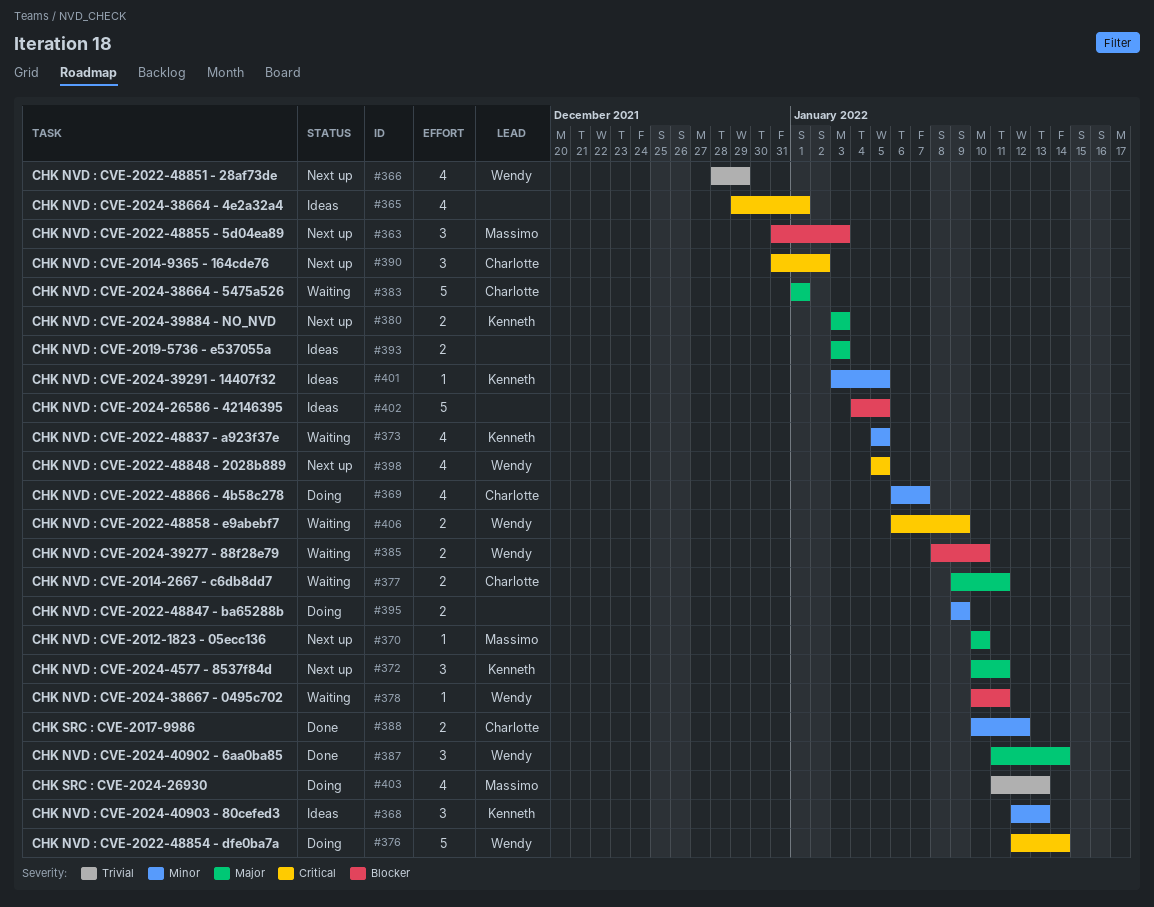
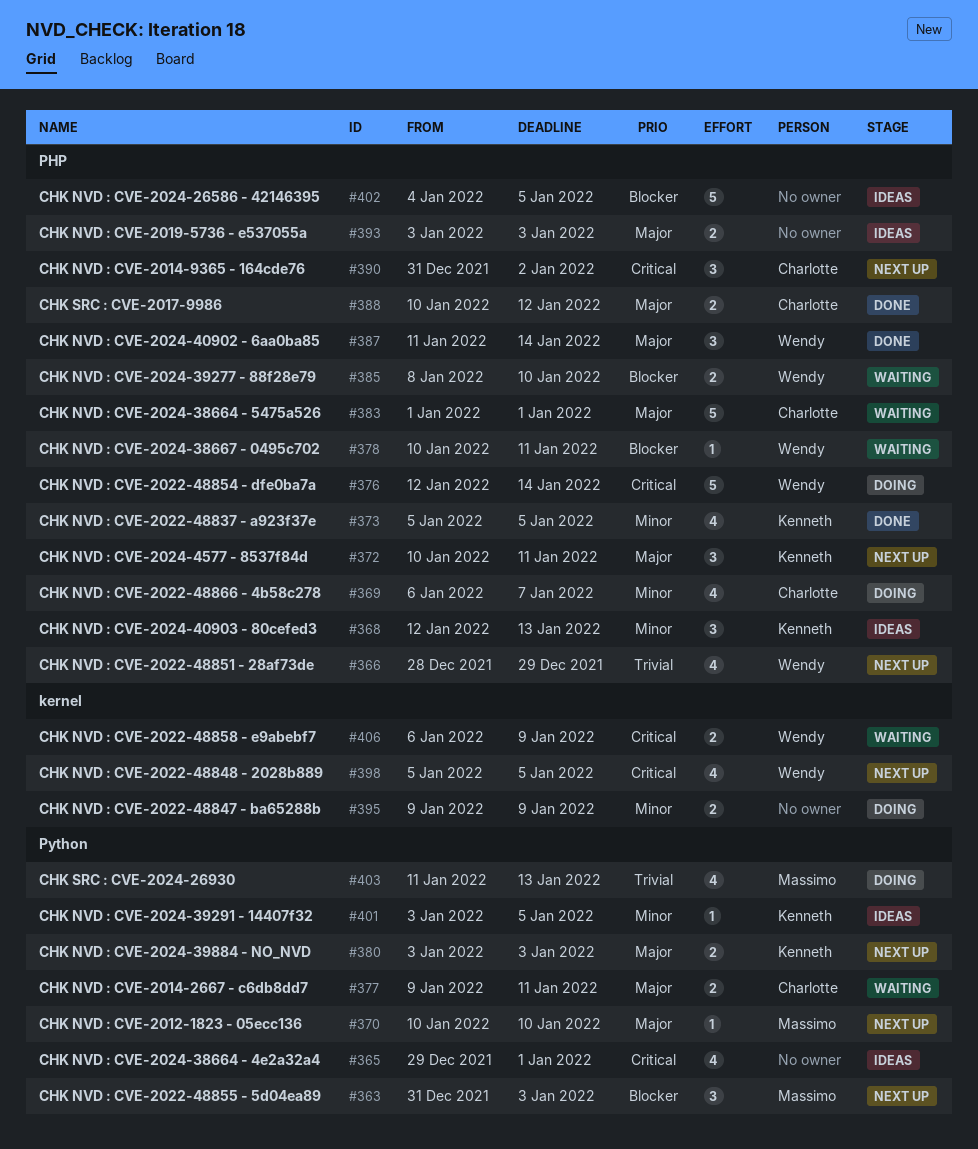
#373, status: Waiting -> Done
#388, priority: Minor -> Major

